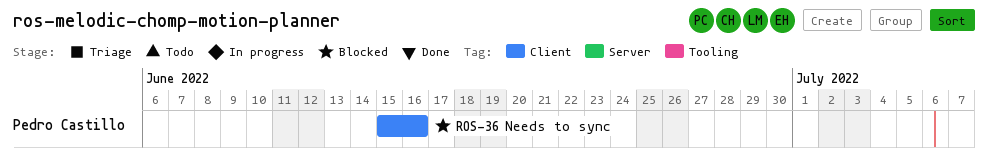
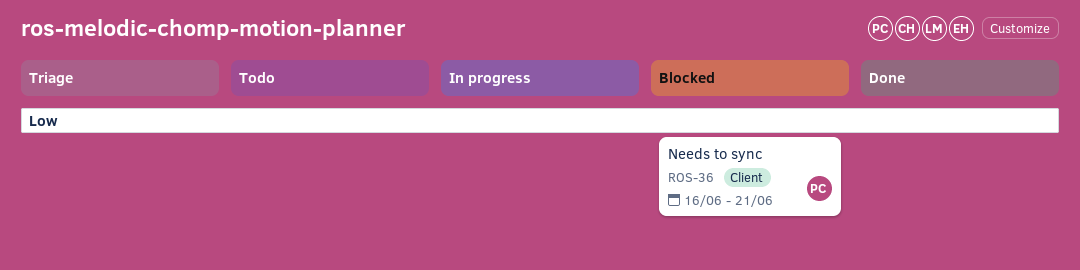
ROS-36, start: Jun 15 -> Jun 16
ROS-36, due: Jun 16 -> Jun 21

